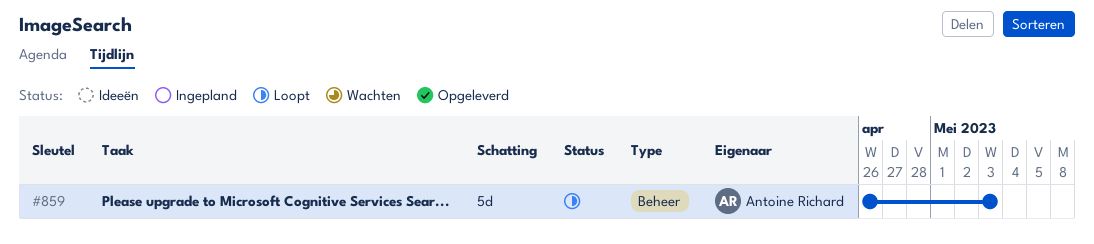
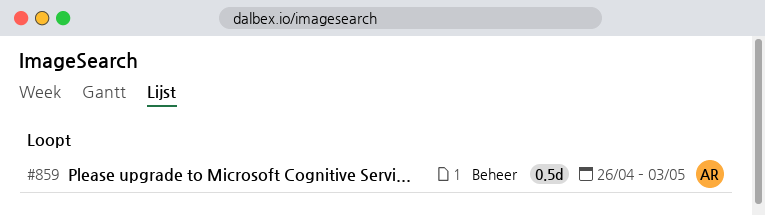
#859, estimate: 5d -> 0.5d

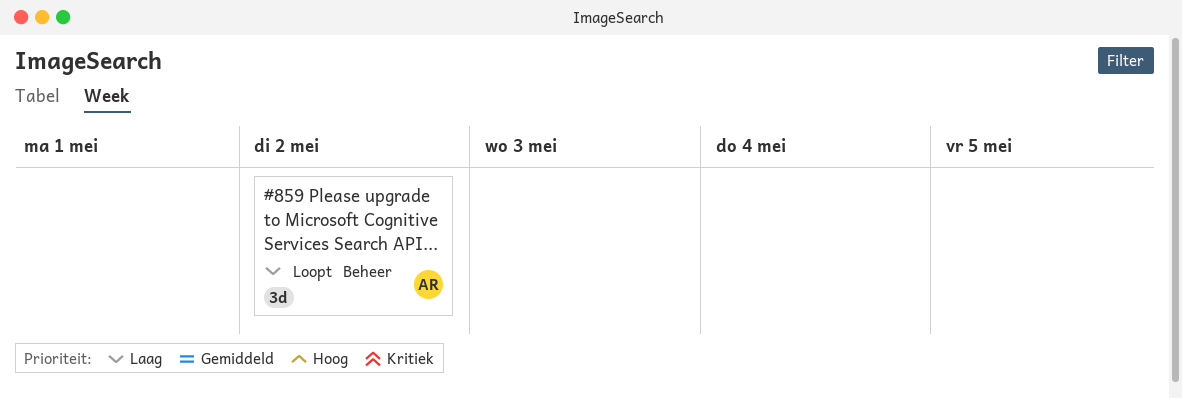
#859, estimate: 0.5d -> 3d
#859, due: May 3 -> May 2

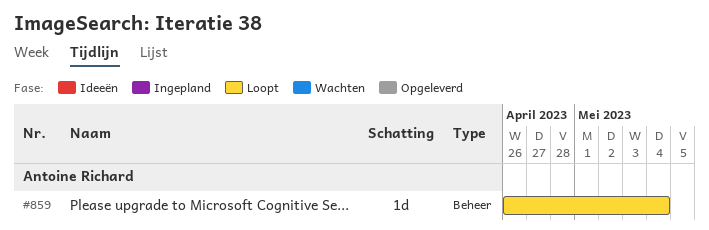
#859, estimate: 3d -> 1d
#859, due: May 2 -> May 4

